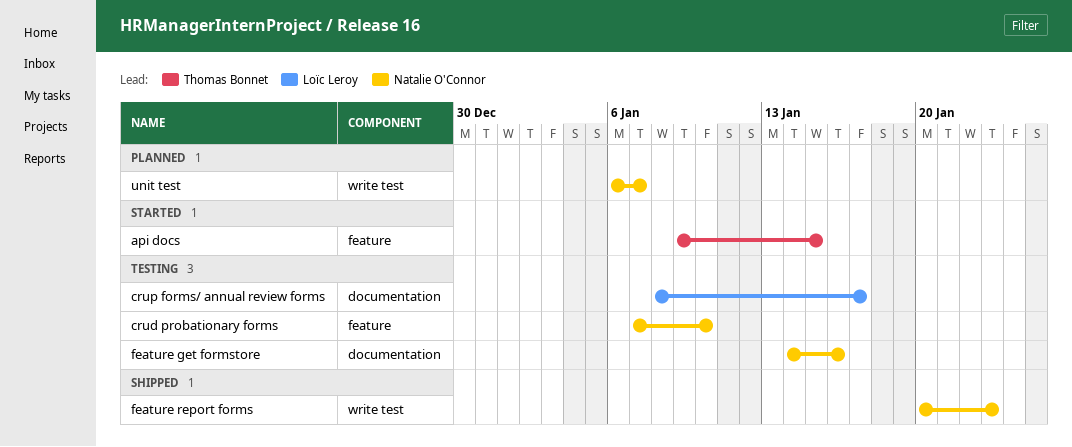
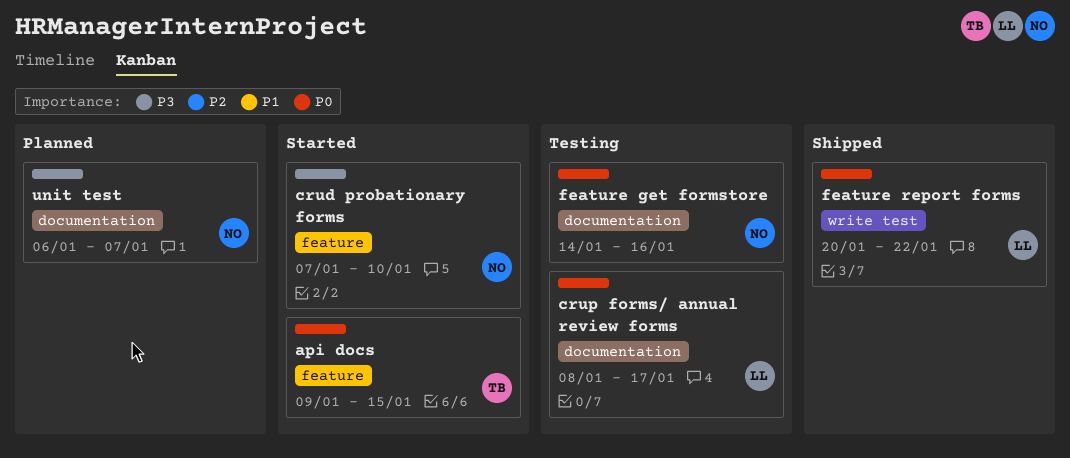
crud probationary forms, status: Testing -> Started
feature report forms, owner: Natalie O'Connor -> Loïc Leroy
feature report forms, due: Jan 23 -> Jan 22
unit test, label: write test -> documentation

